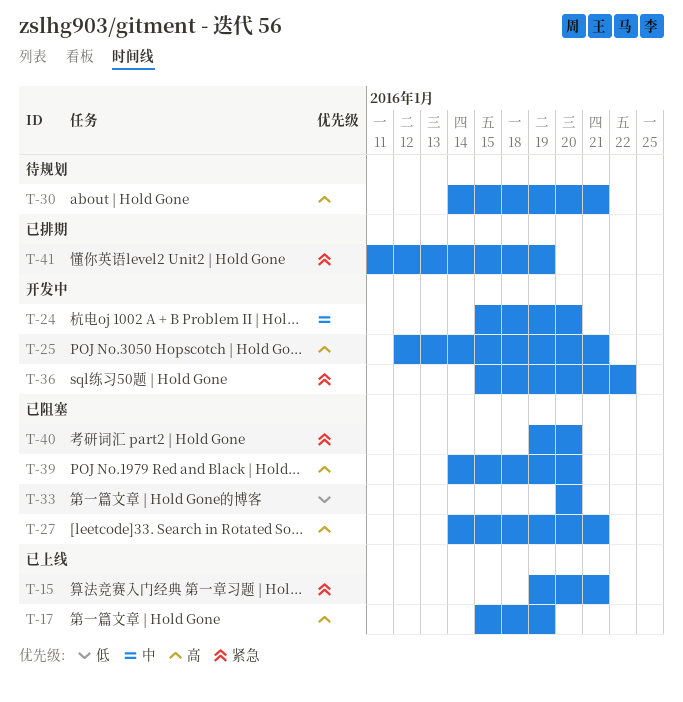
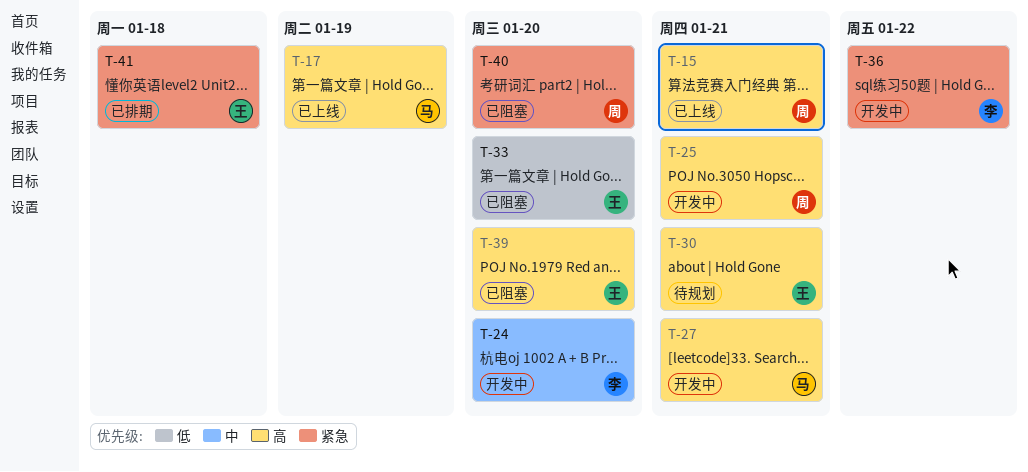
T-15, priority: 紧急 -> 高
T-27, status: 已阻塞 -> 开发中
T-41, due: Jan 19 -> Jan 18

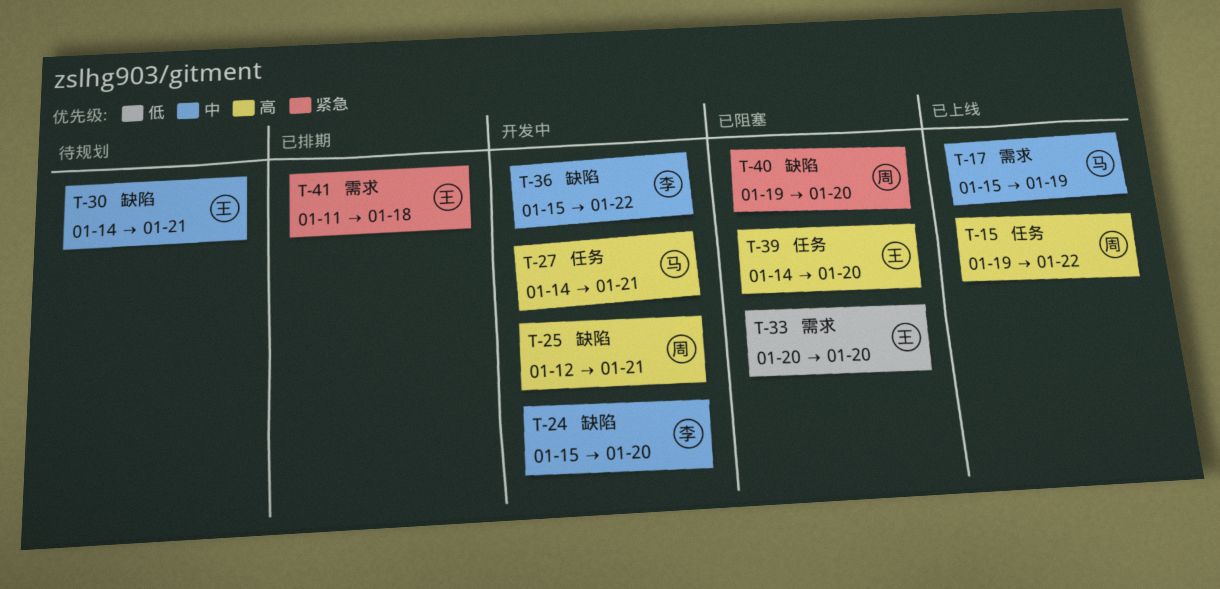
T-15, due: Jan 21 -> Jan 22
T-17, priority: 高 -> 中
T-30, priority: 高 -> 中
T-36, priority: 紧急 -> 中

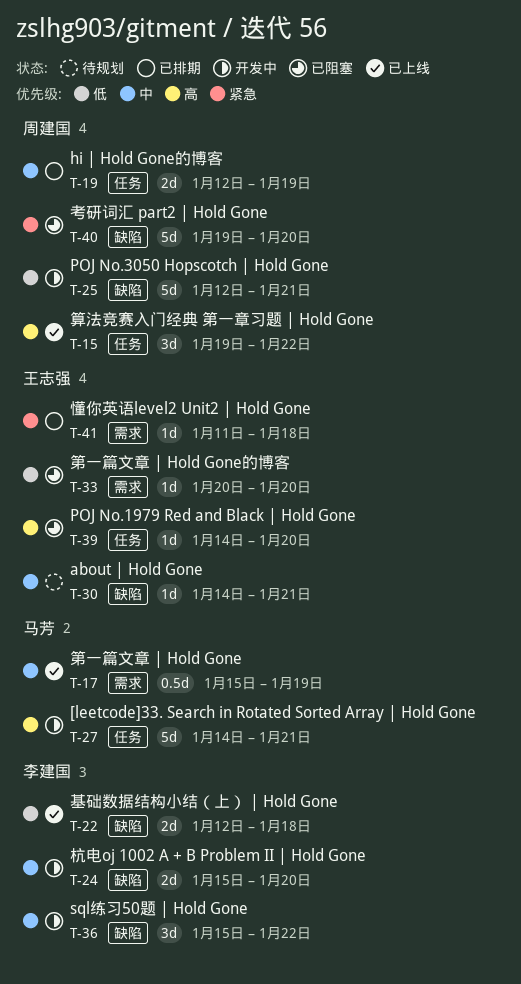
T-19: none -> present
T-22: none -> present
T-25, priority: 高 -> 低

